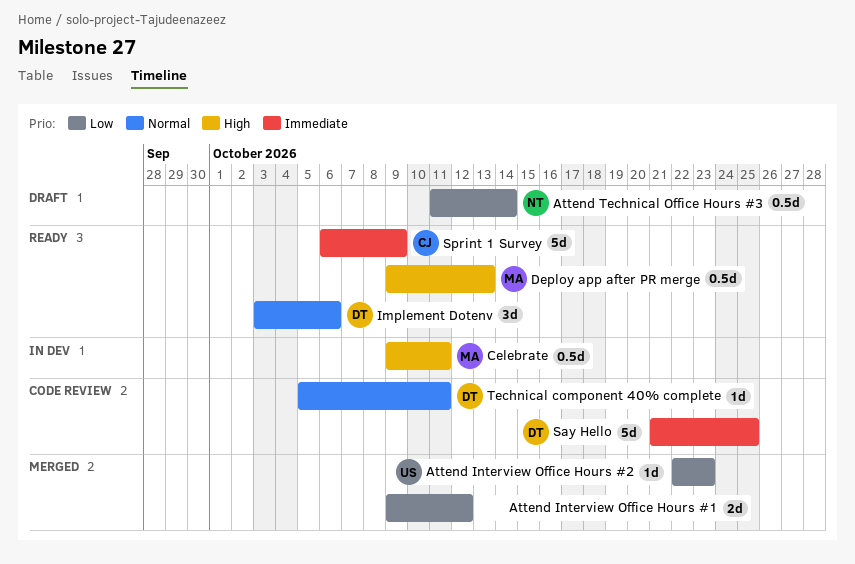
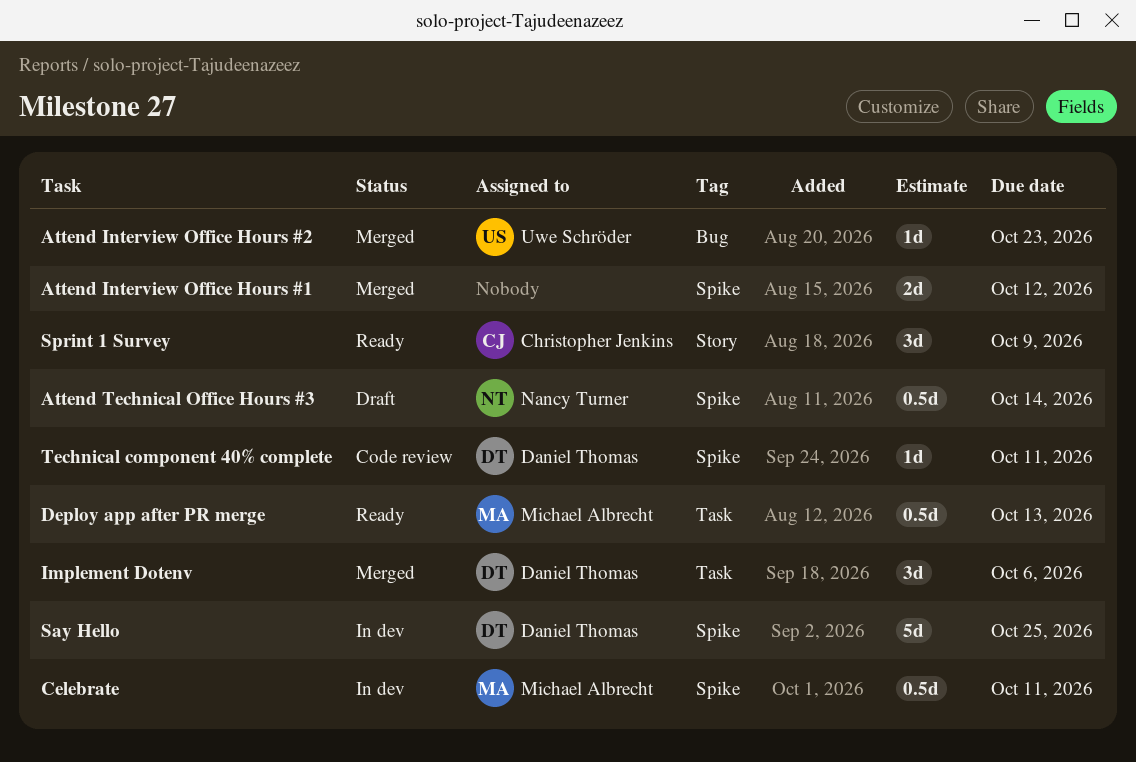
Implement Dotenv, status: Ready -> Merged
Say Hello, status: Code review -> In dev
Sprint 1 Survey, estimate: 5d -> 3d

